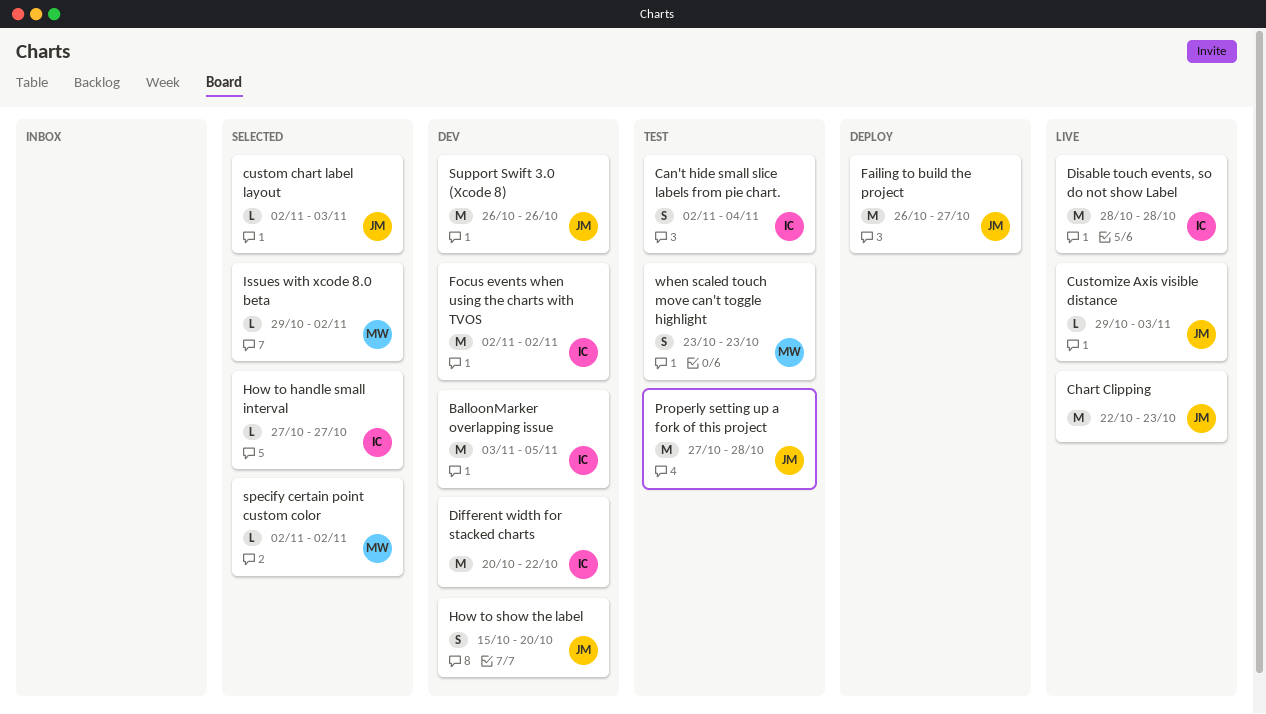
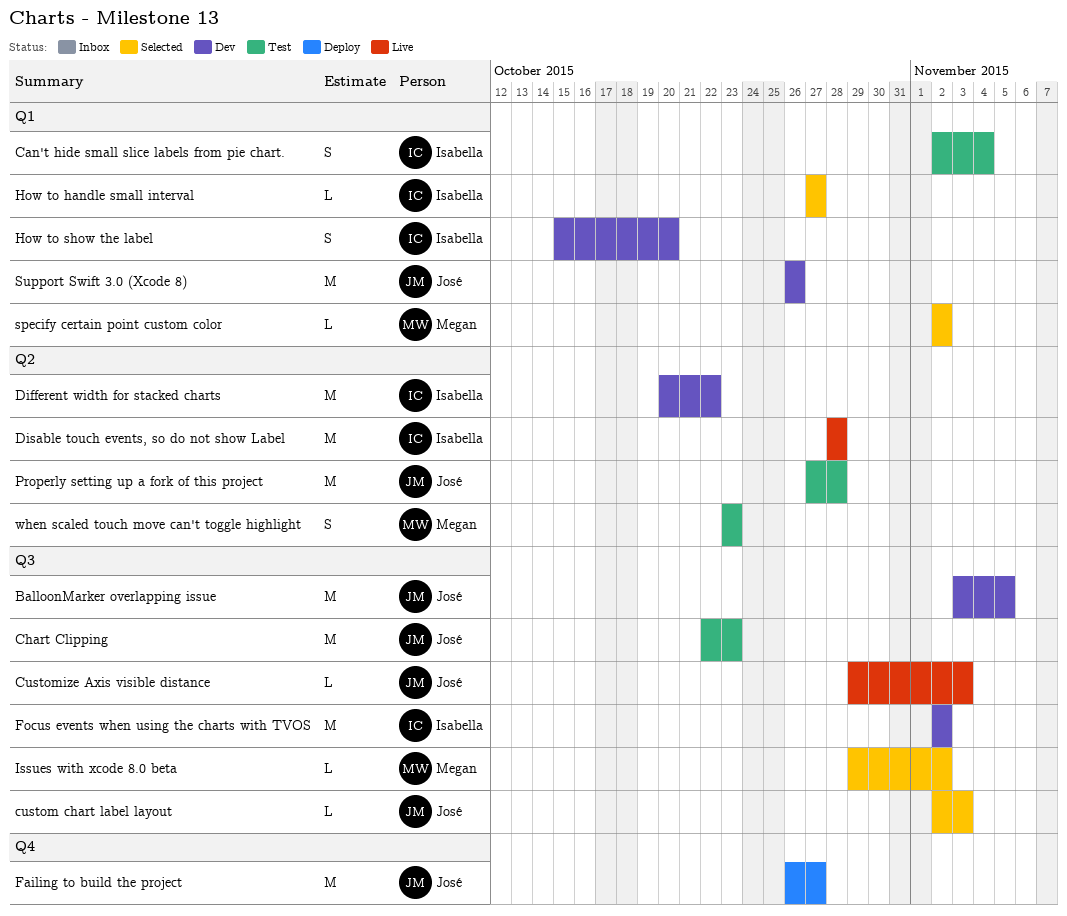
BalloonMarker overlapping issue, owner: Isabella -> José
Chart Clipping, status: Live -> Test
How to show the label, owner: José -> Isabella

